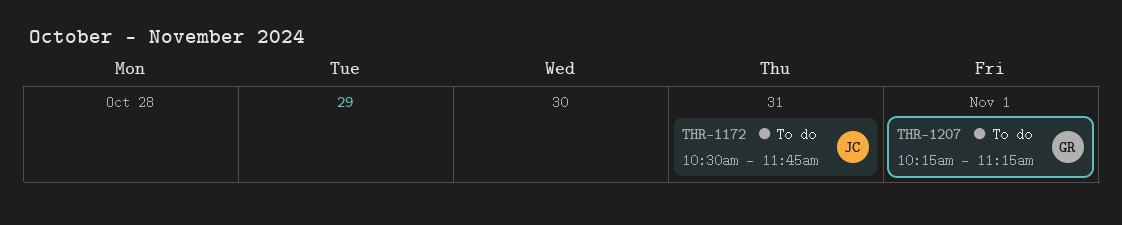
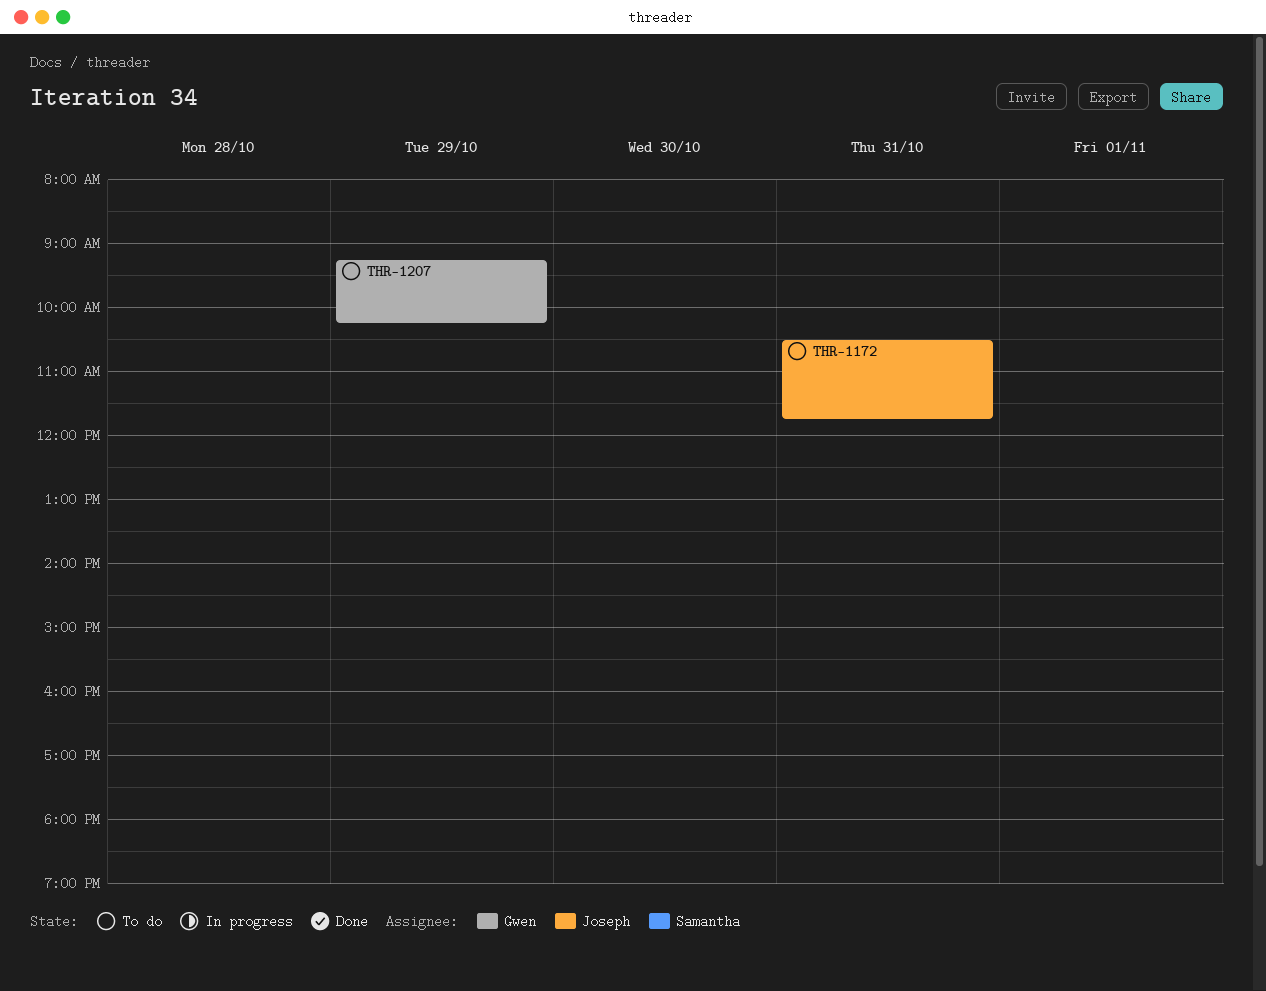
THR-1207, day: Nov 1 -> Oct 29
THR-1207, begins: 10:15 -> 09:15
THR-1207, ends: 11:15 -> 10:15

